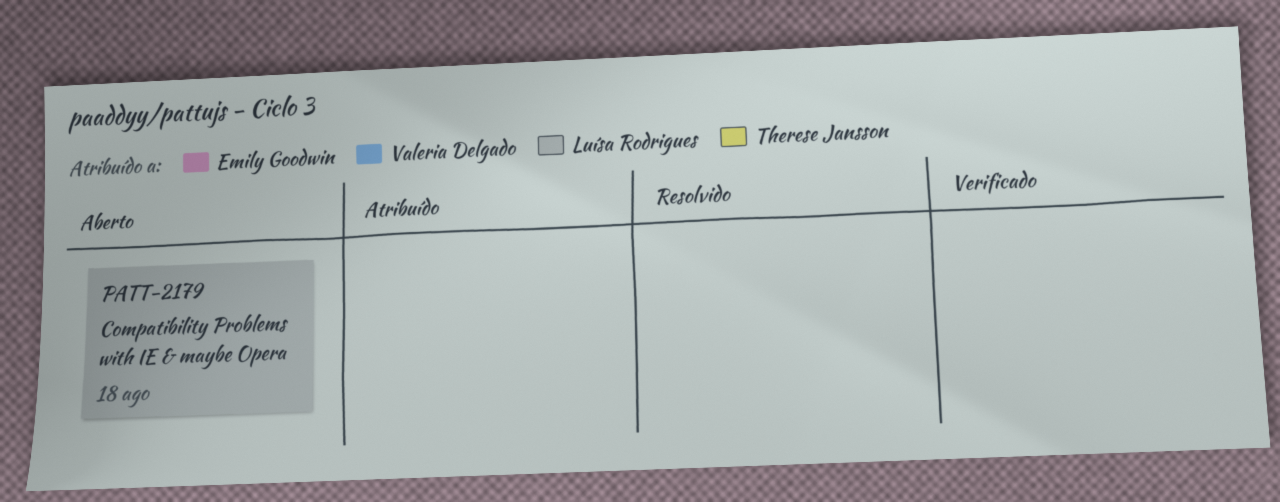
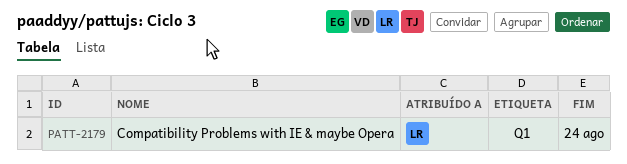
PATT-2179, due: Aug 18 -> Aug 24

